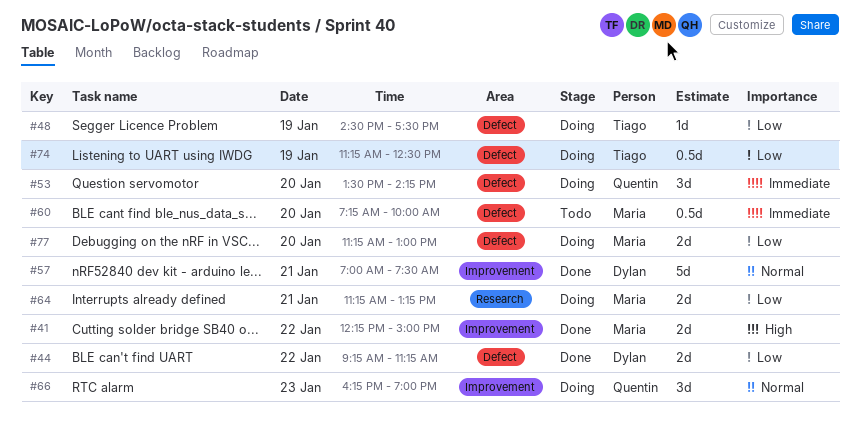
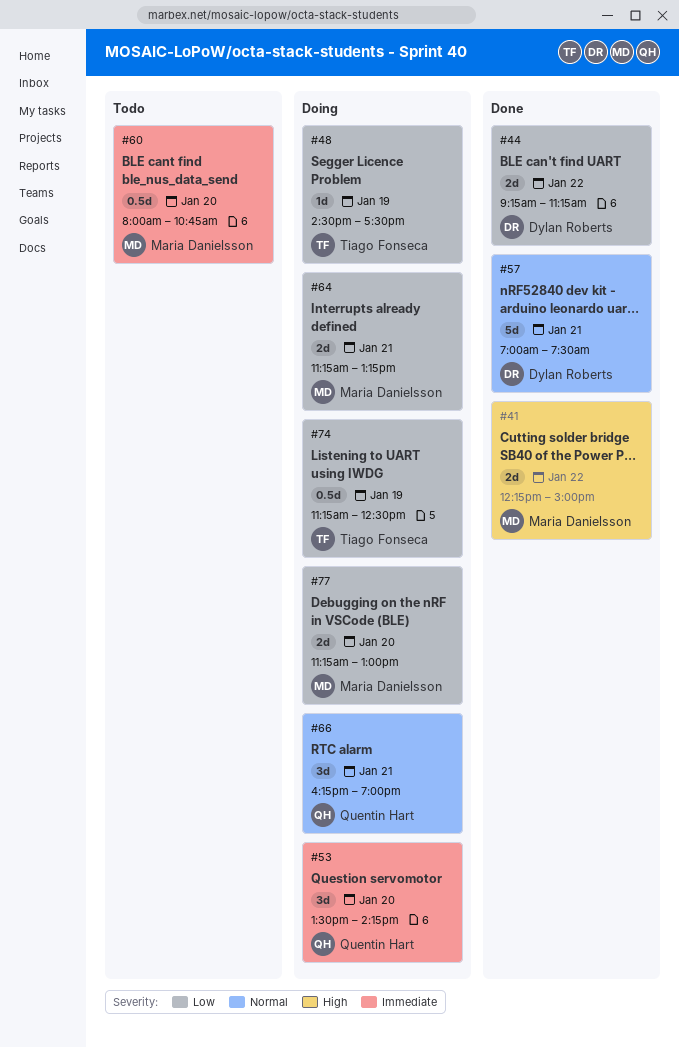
#60, begins: 07:15 -> 08:00
#60, ends: 10:00 -> 10:45
#66, day: Jan 23 -> Jan 21

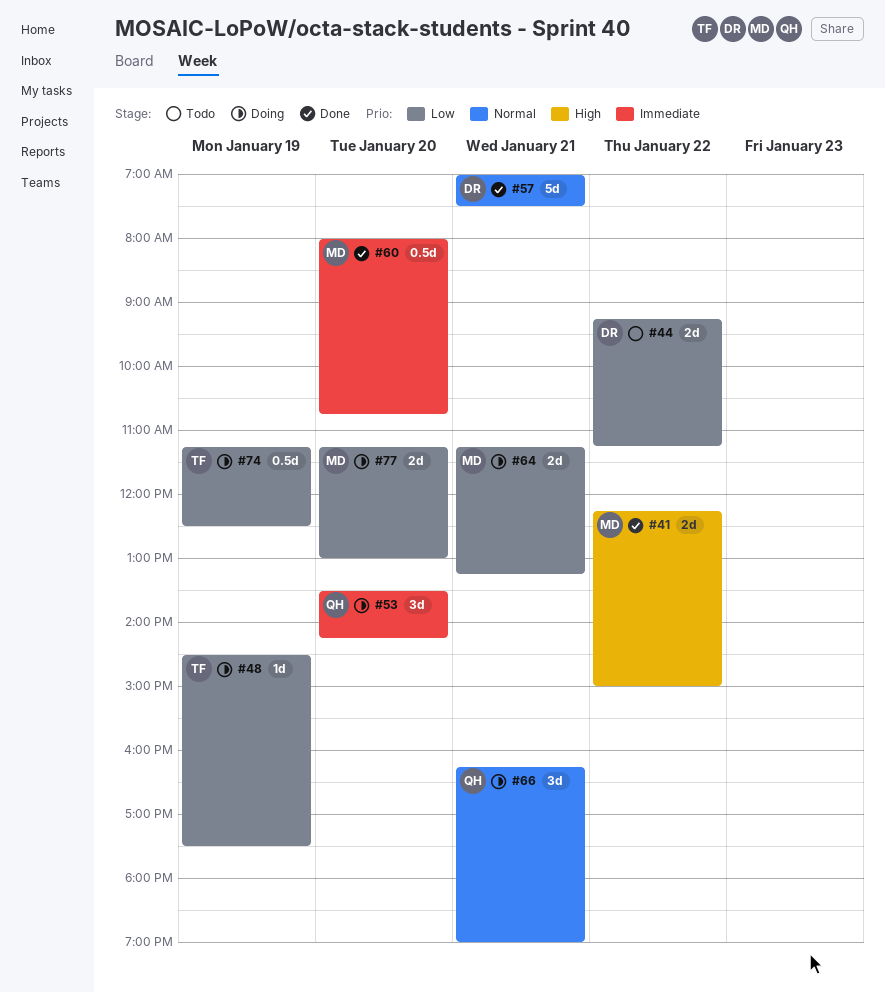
#44, status: Done -> Todo
#60, status: Todo -> Done

